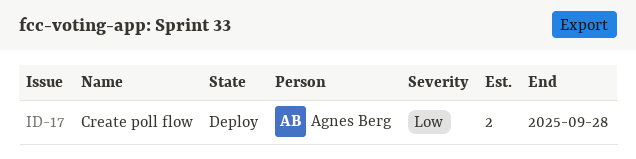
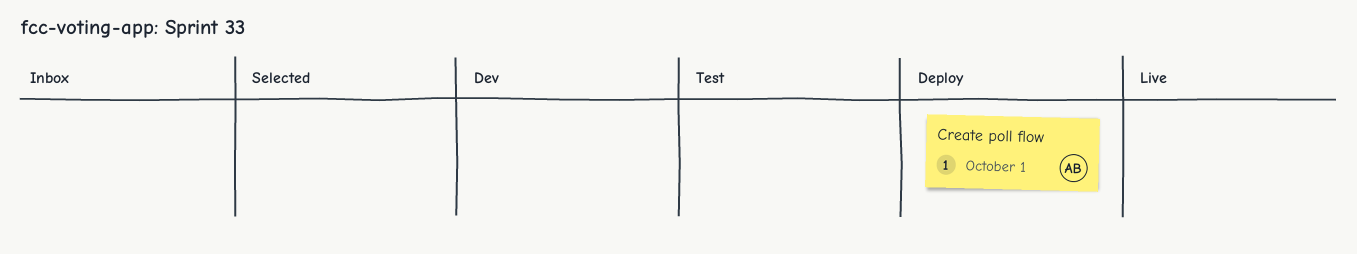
Create poll flow, estimate: 2 -> 1
Create poll flow, due: Sep 28 -> Oct 1

